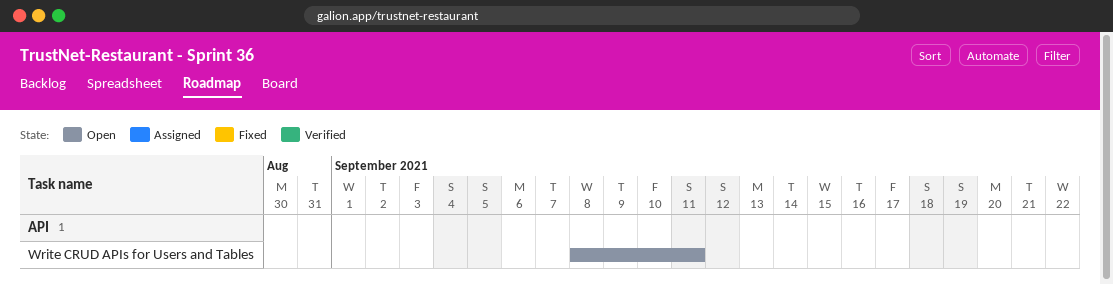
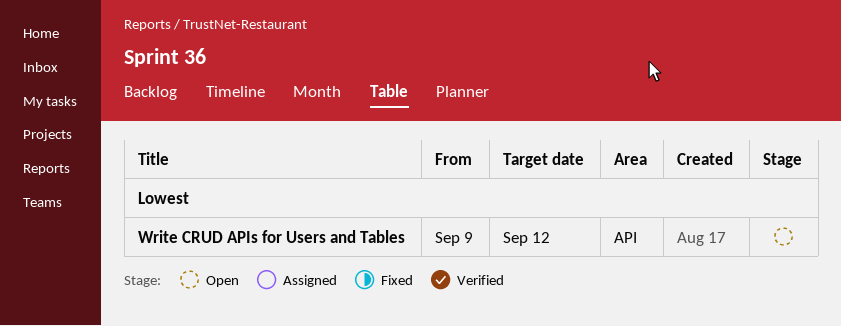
Write CRUD APIs for Users and Tables, start: Sep 8 -> Sep 9
Write CRUD APIs for Users and Tables, due: Sep 11 -> Sep 12

